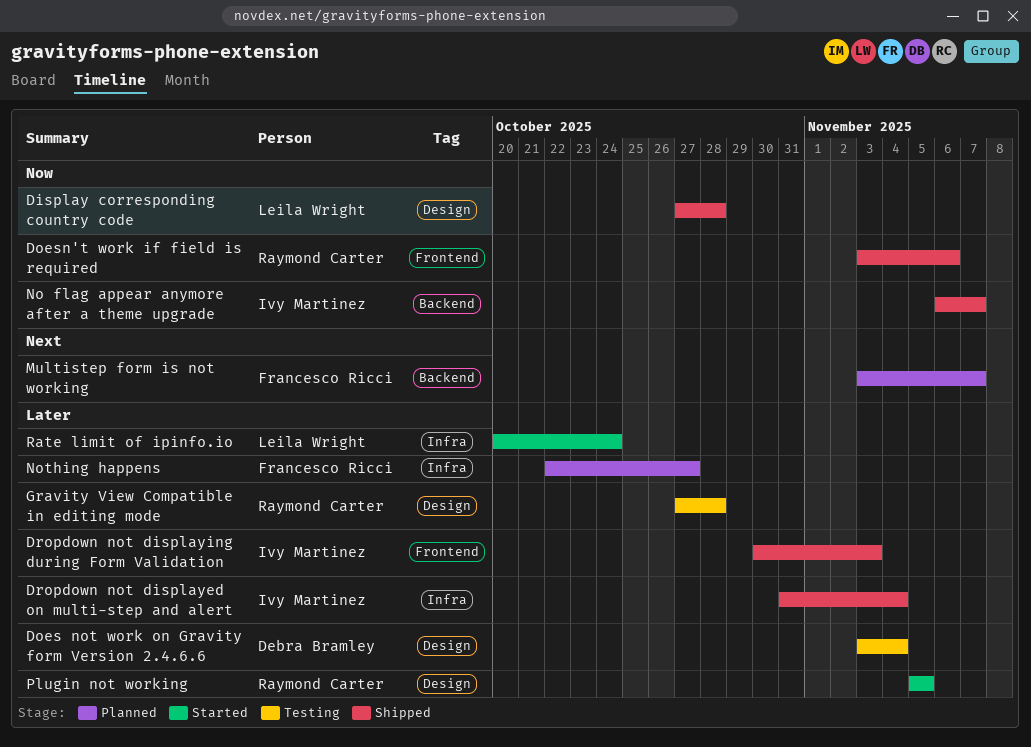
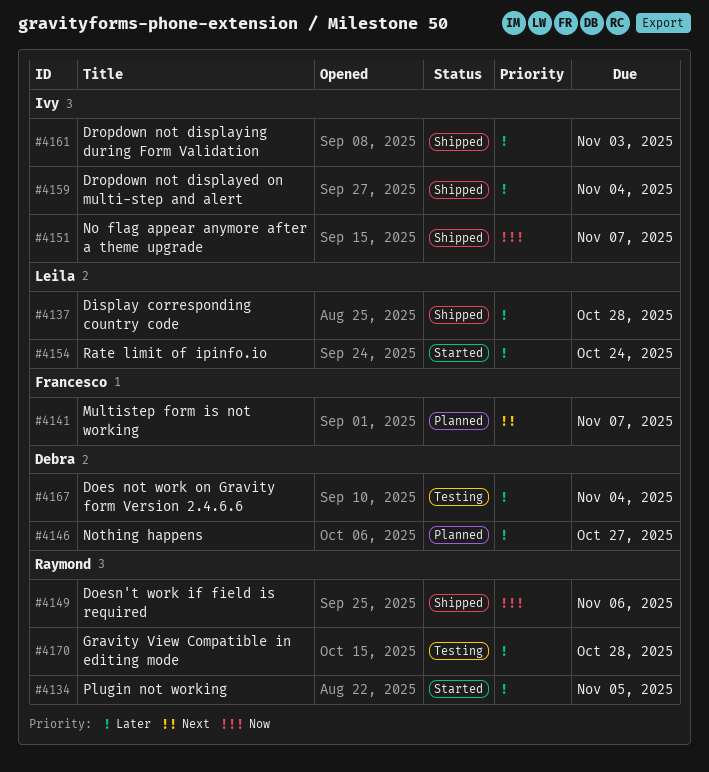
Display corresponding country code, priority: Now -> Later
Nothing happens, owner: Francesco Ricci -> Debra Bramley

